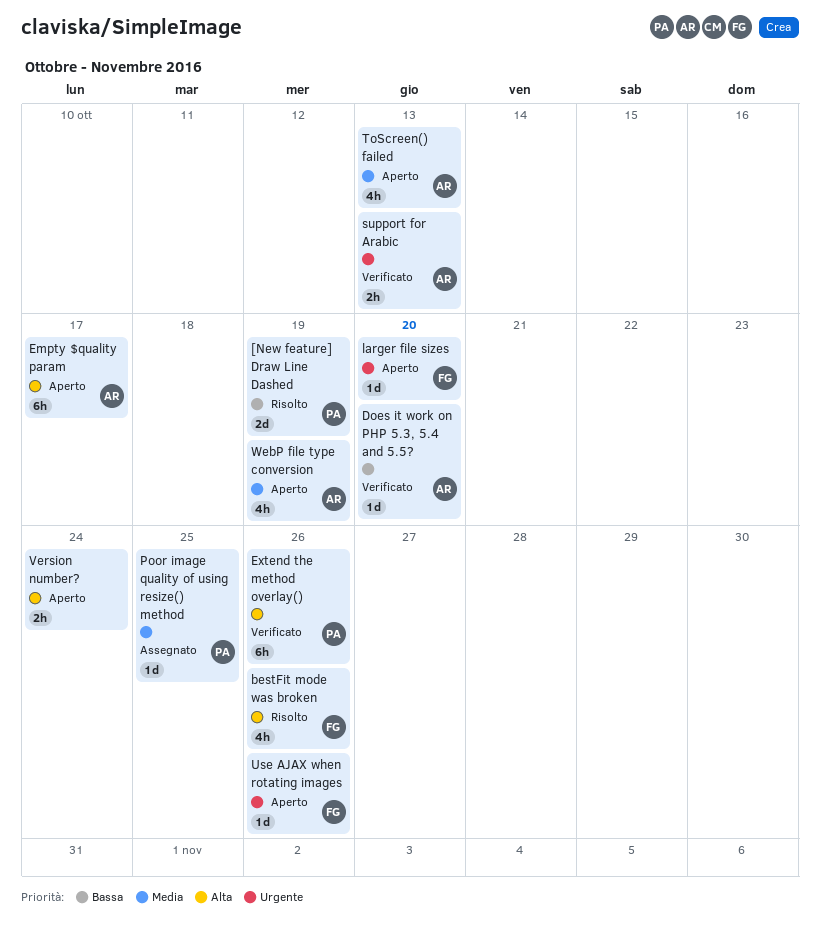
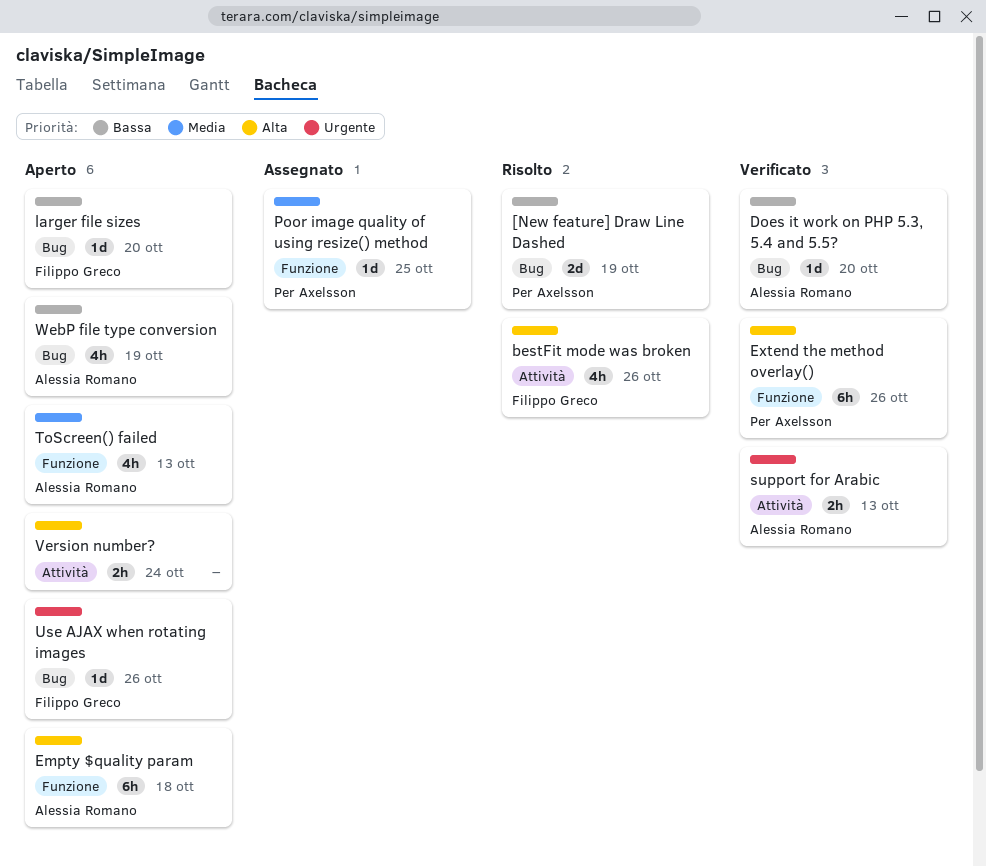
Empty $quality param, due: Oct 17 -> Oct 18
larger file sizes, priority: Urgente -> Bassa
WebP file type conversion, priority: Media -> Bassa

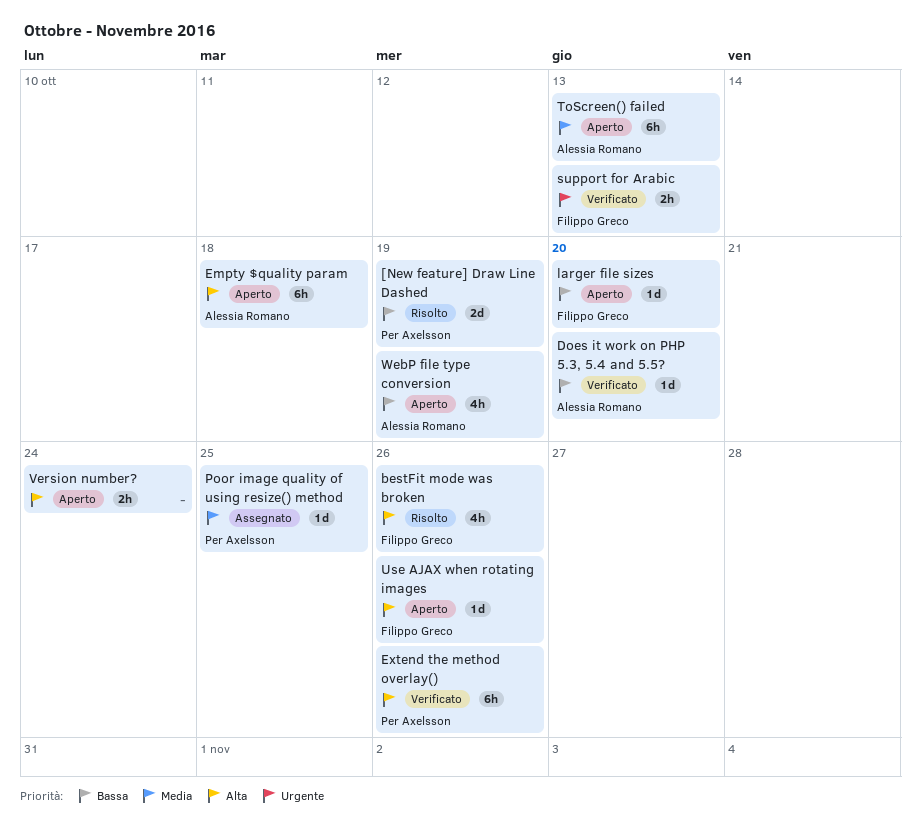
support for Arabic, owner: Alessia Romano -> Filippo Greco
ToScreen() failed, estimate: 4h -> 6h
Use AJAX when rotating images, priority: Urgente -> Alta

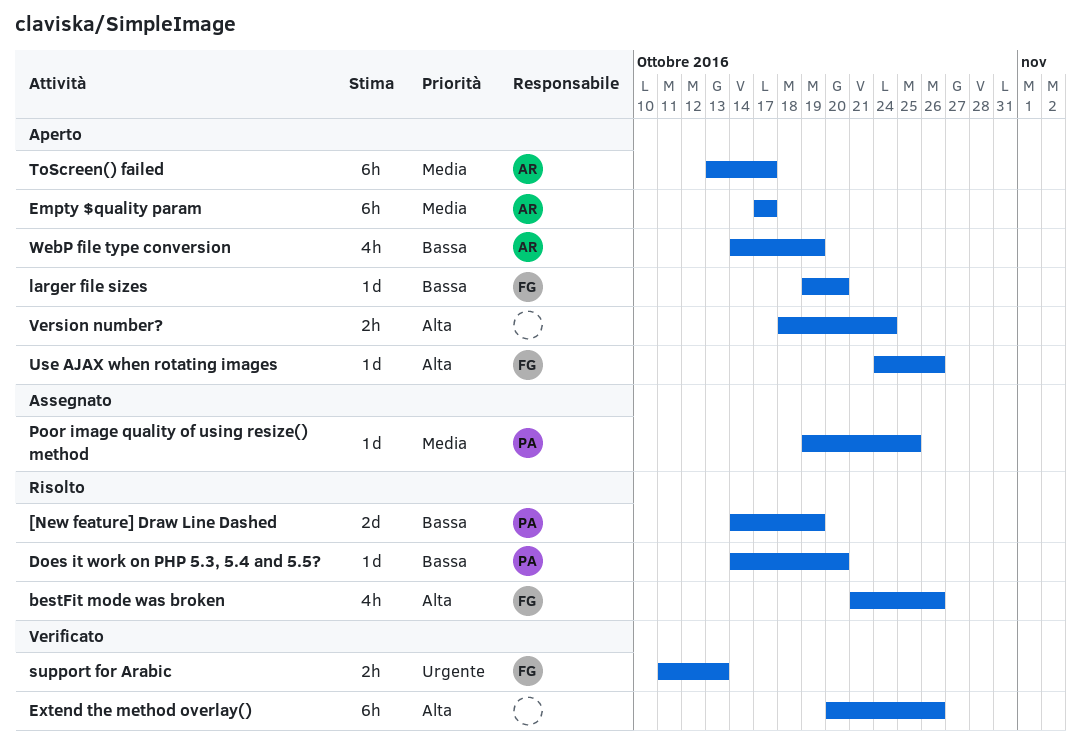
Does it work on PHP 5.3, 5.4 and 5.5?, status: Verificato -> Risolto
Does it work on PHP 5.3, 5.4 and 5.5?, owner: Alessia Romano -> Per Axelsson
Empty $quality param, priority: Alta -> Media
Empty $quality param, due: Oct 18 -> Oct 17
Extend the method overlay(), owner: Per Axelsson -> none
ToScreen() failed, due: Oct 13 -> Oct 17

